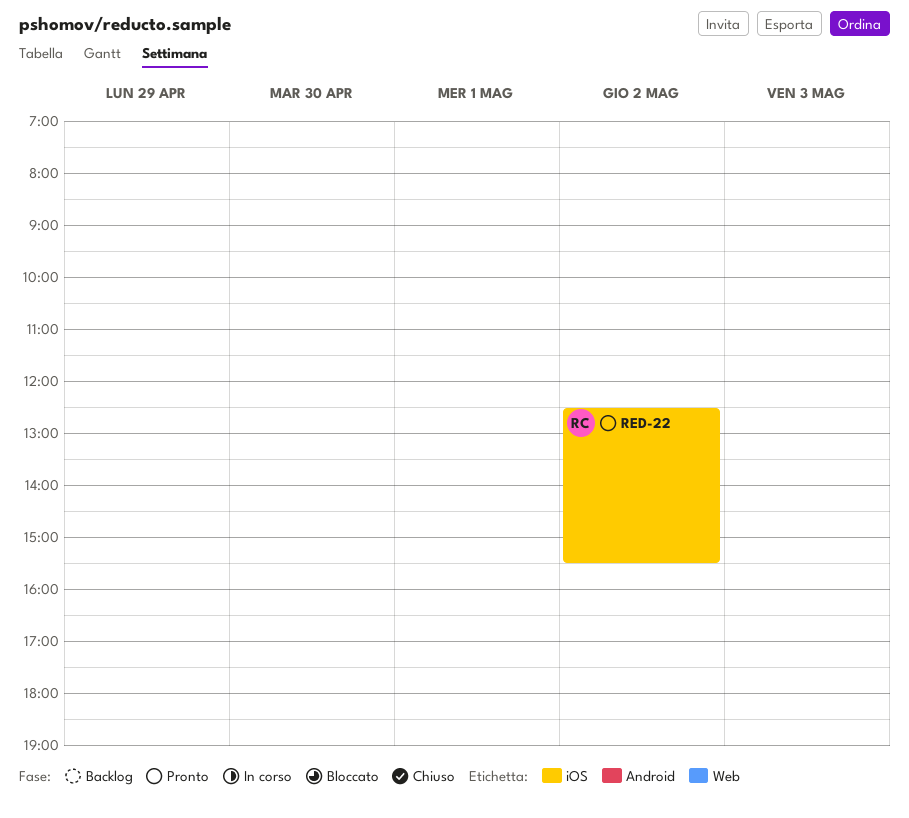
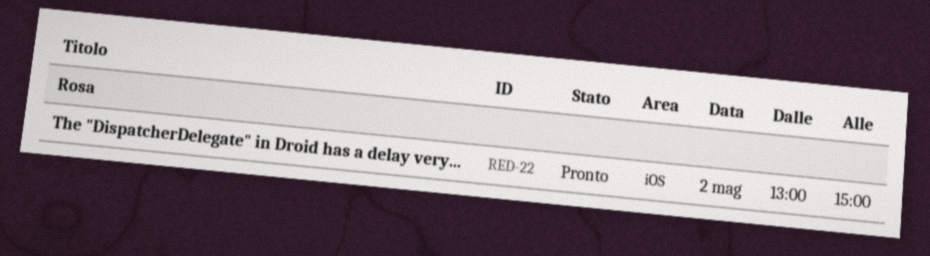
RED-22, begins: 12:30 -> 13:00
RED-22, ends: 15:30 -> 15:00

